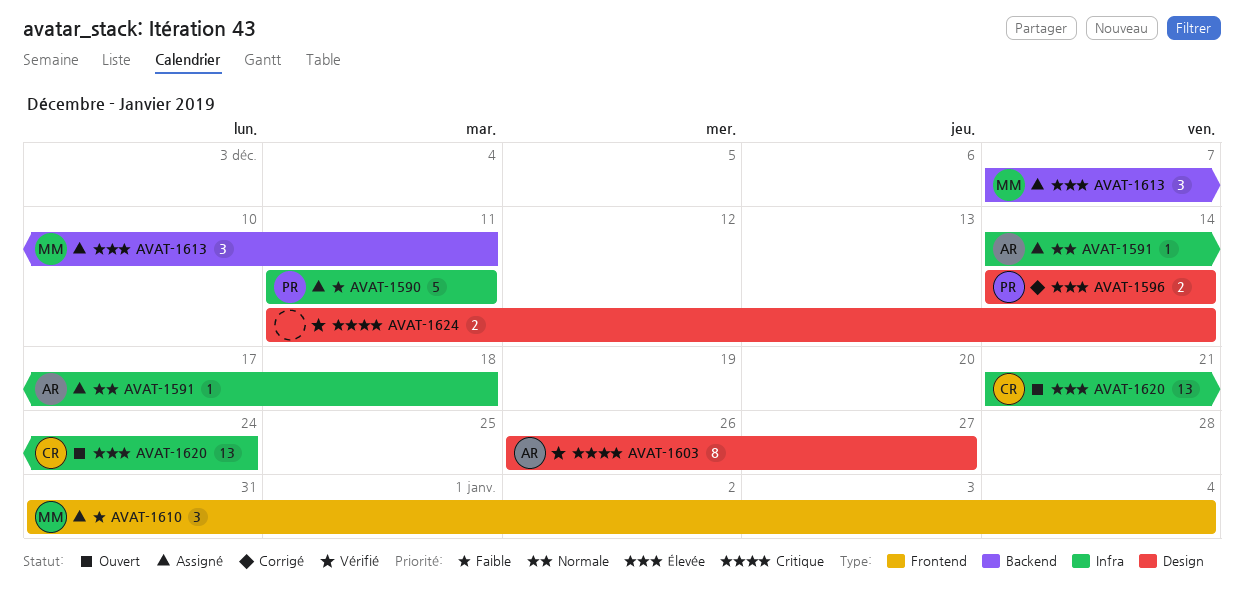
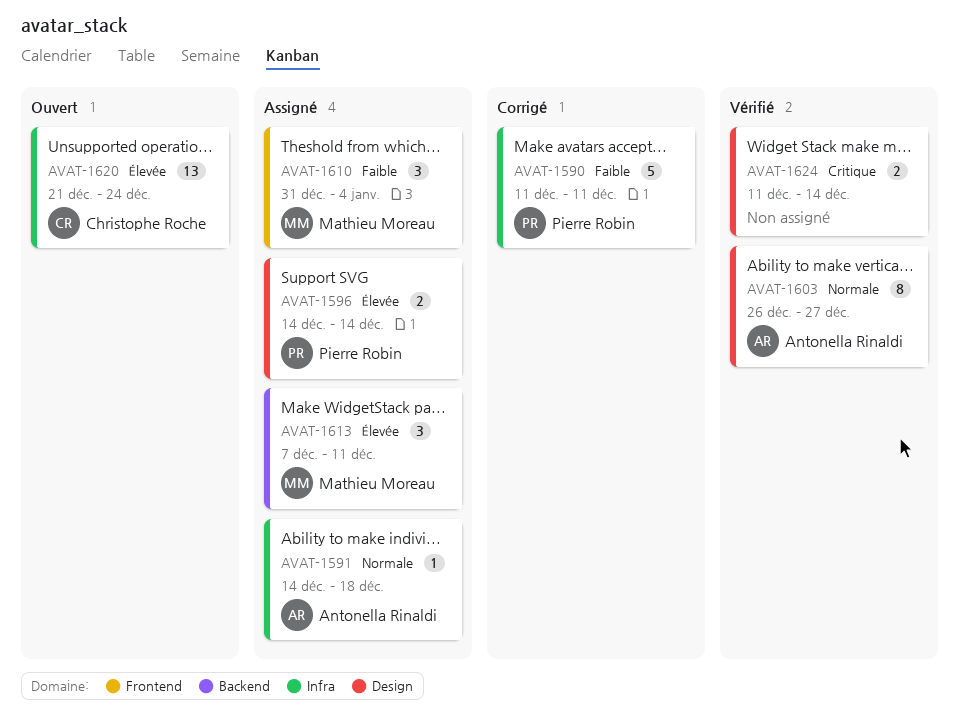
AVAT-1590, status: Assigné -> Corrigé
AVAT-1596, status: Corrigé -> Assigné
AVAT-1603, priority: Critique -> Normale

